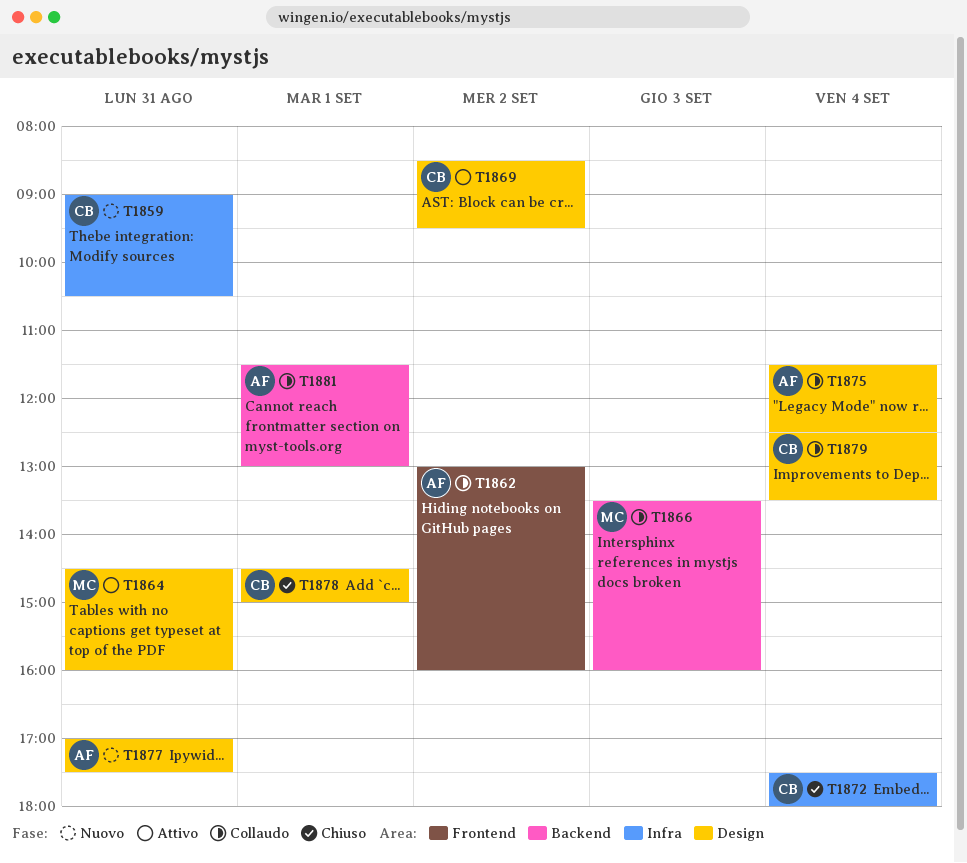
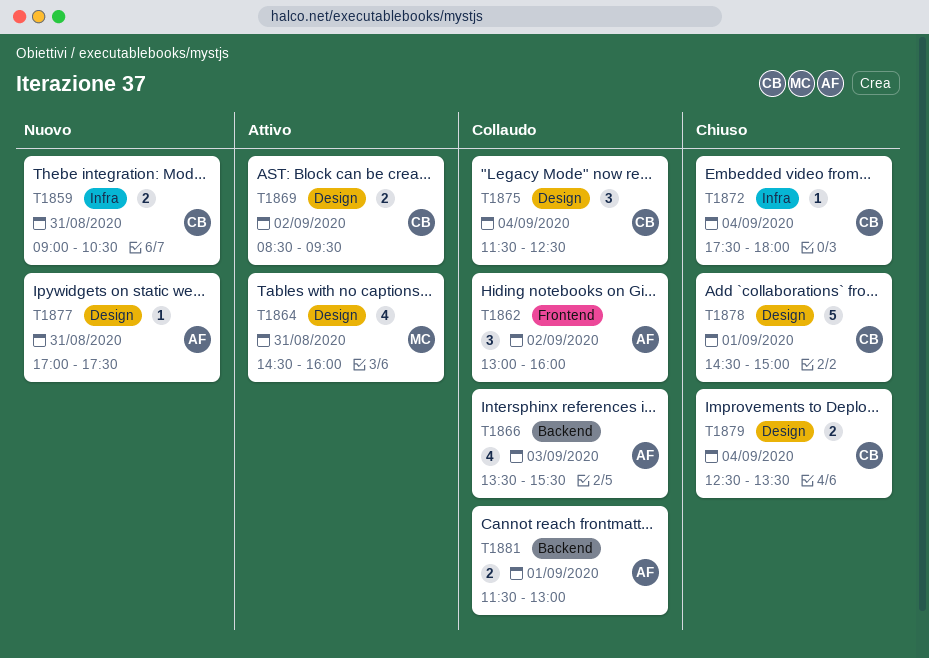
T1866, owner: MC -> AF
T1866, ends: 16:00 -> 15:30
T1875, owner: AF -> CB
T1879, status: Collaudo -> Chiuso

